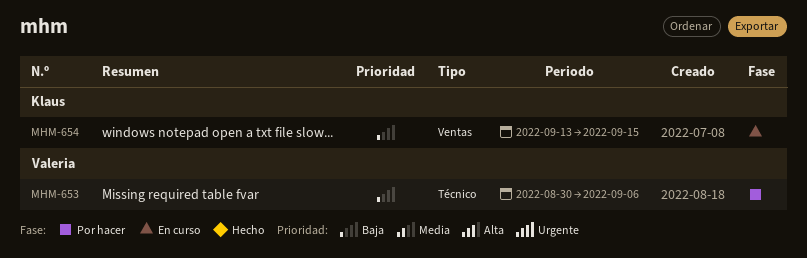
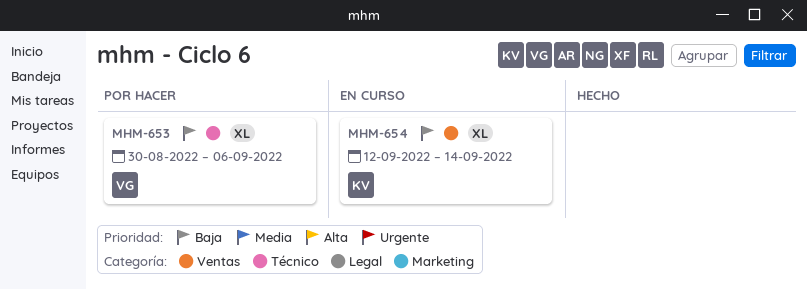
MHM-654, start: Sep 13 -> Sep 12
MHM-654, due: Sep 15 -> Sep 14

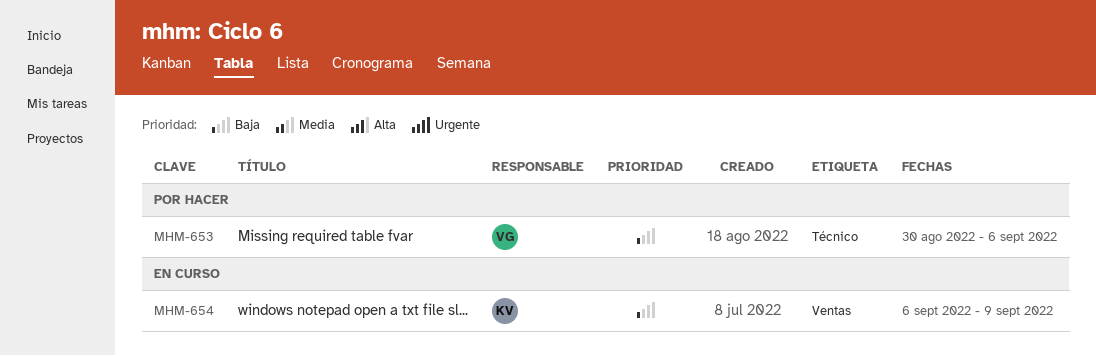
MHM-654, start: Sep 12 -> Sep 6
MHM-654, due: Sep 14 -> Sep 9

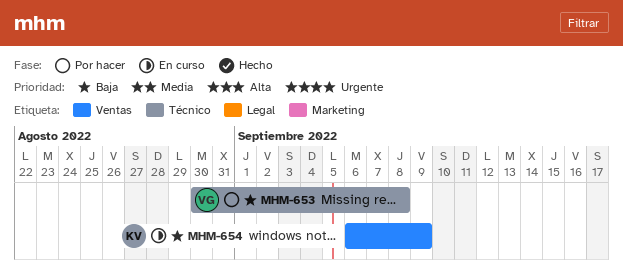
MHM-653, due: Sep 6 -> Sep 8

